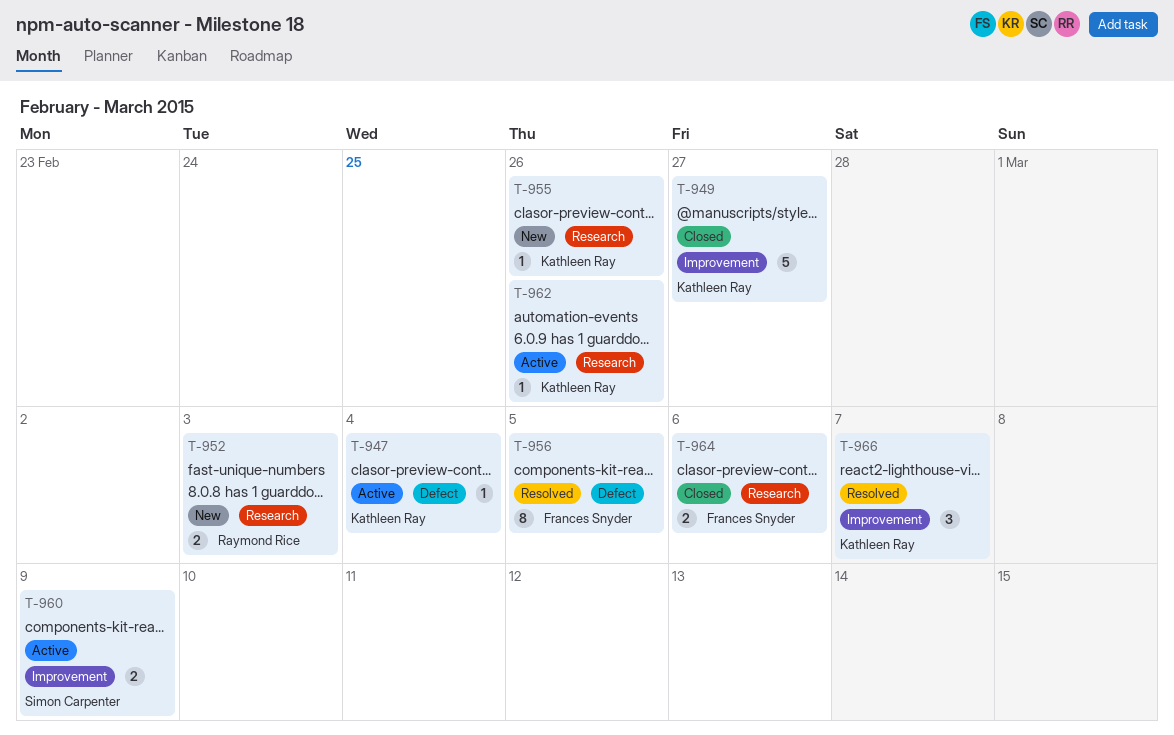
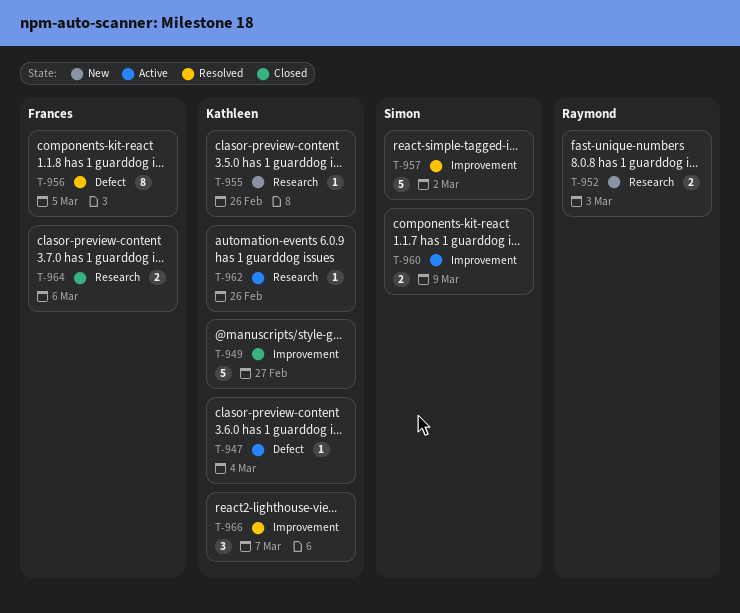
T-957: none -> present

